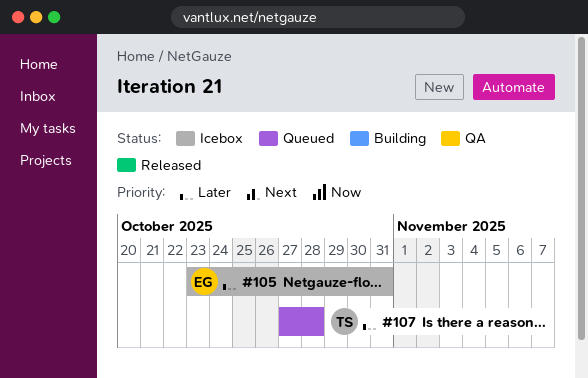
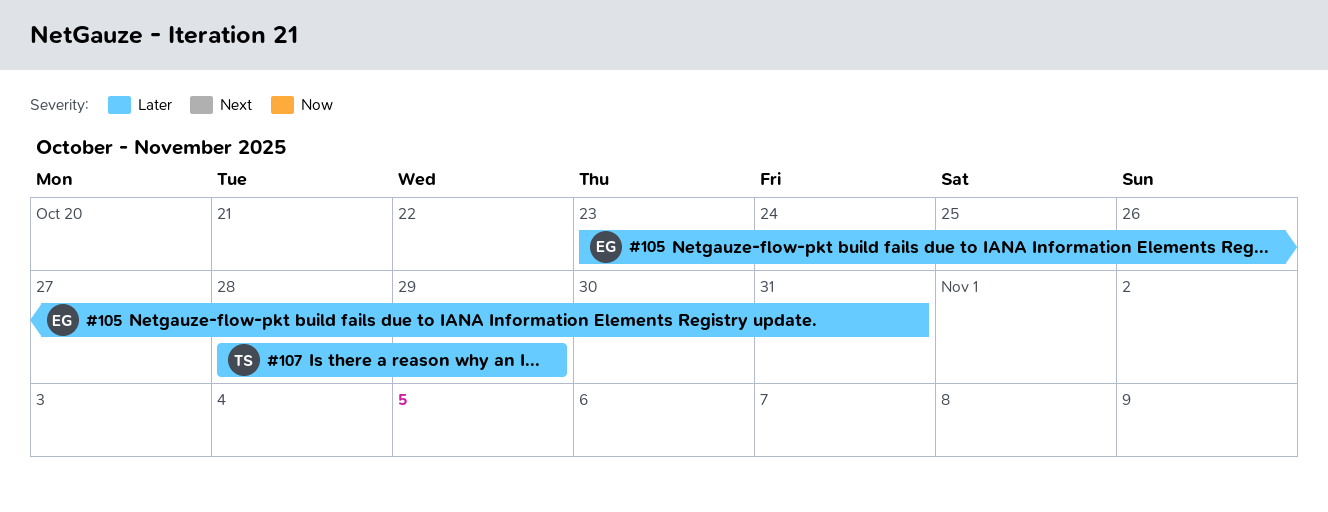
#107, start: Oct 27 -> Oct 28
#107, due: Oct 28 -> Oct 29

